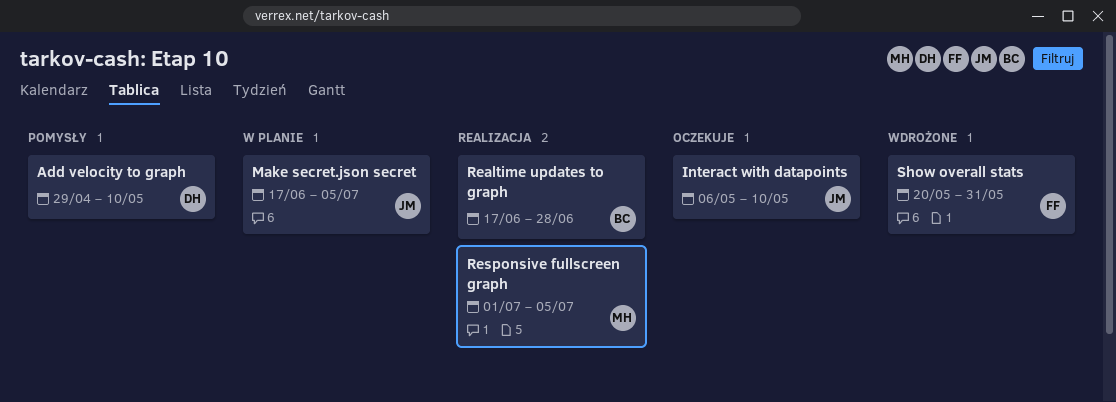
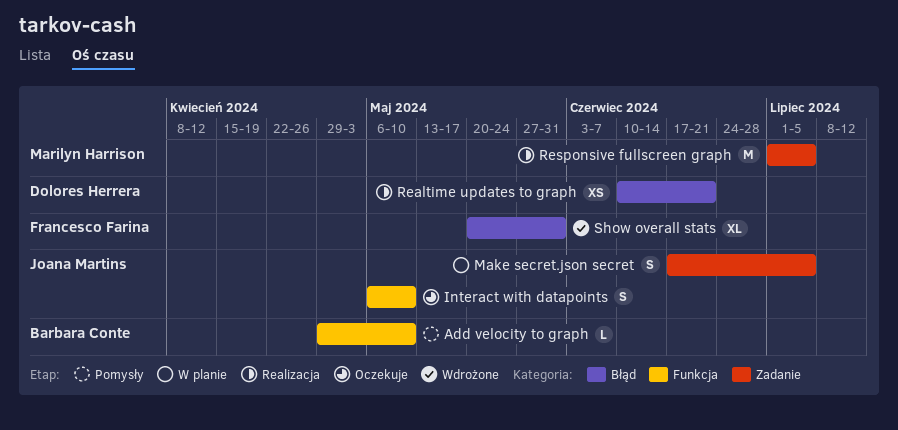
Add velocity to graph, owner: Dolores Herrera -> Barbara Conte
Realtime updates to graph, owner: Barbara Conte -> Dolores Herrera
Realtime updates to graph, start: Jun 17 -> Jun 10
Realtime updates to graph, due: Jun 28 -> Jun 21

